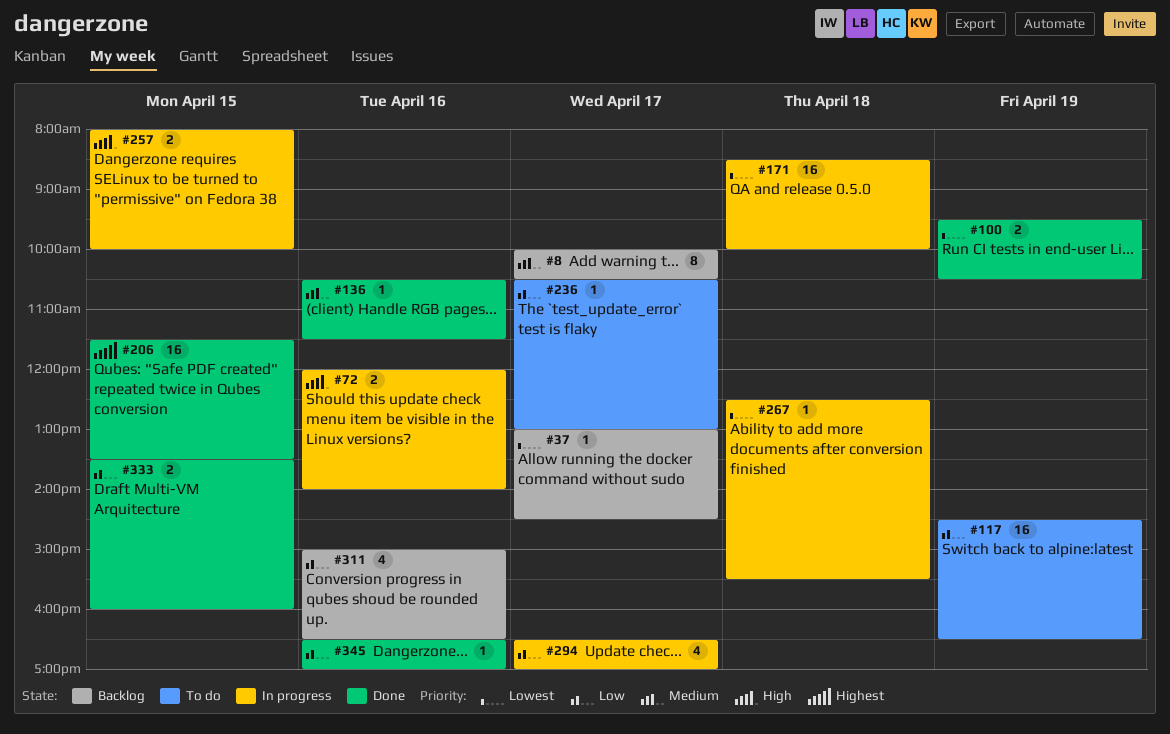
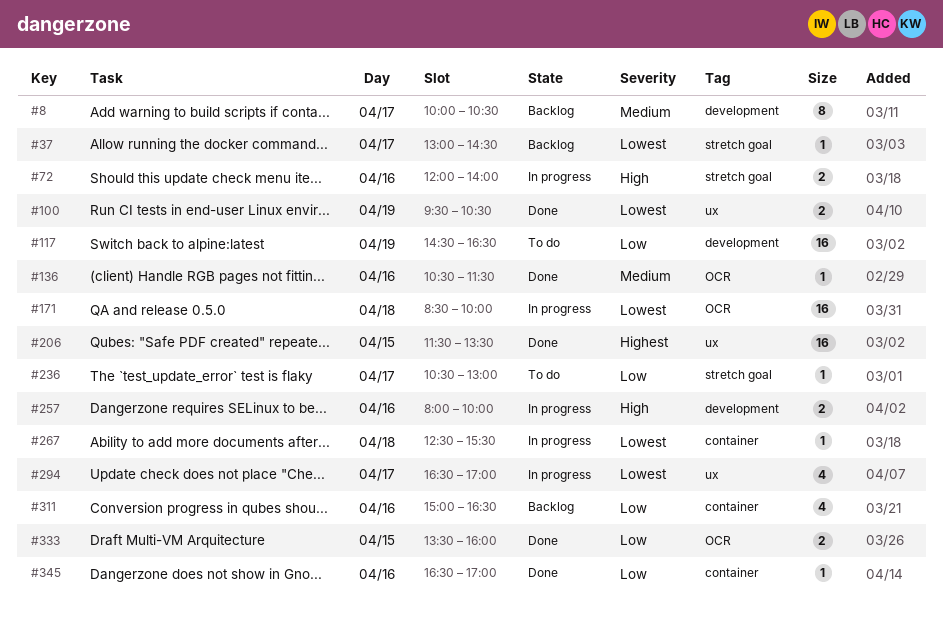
#257, day: Apr 15 -> Apr 16
#294, priority: Low -> Lowest

